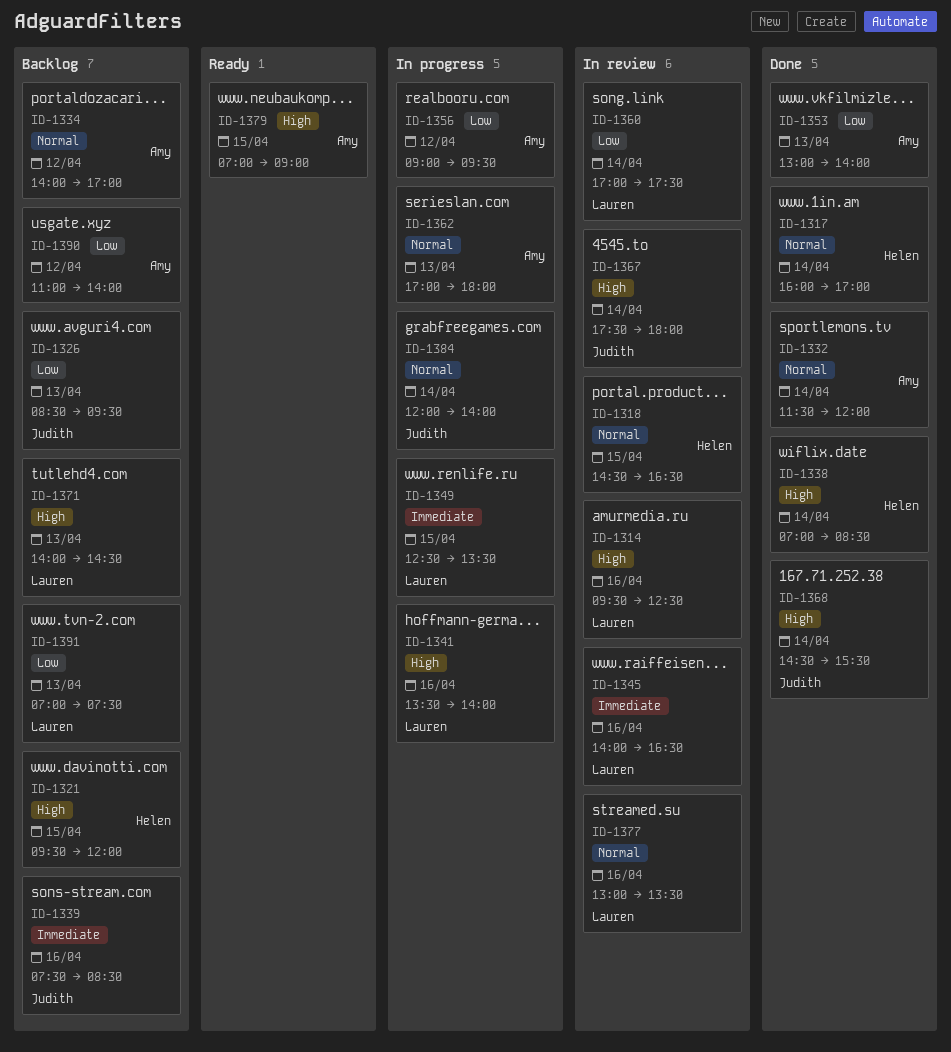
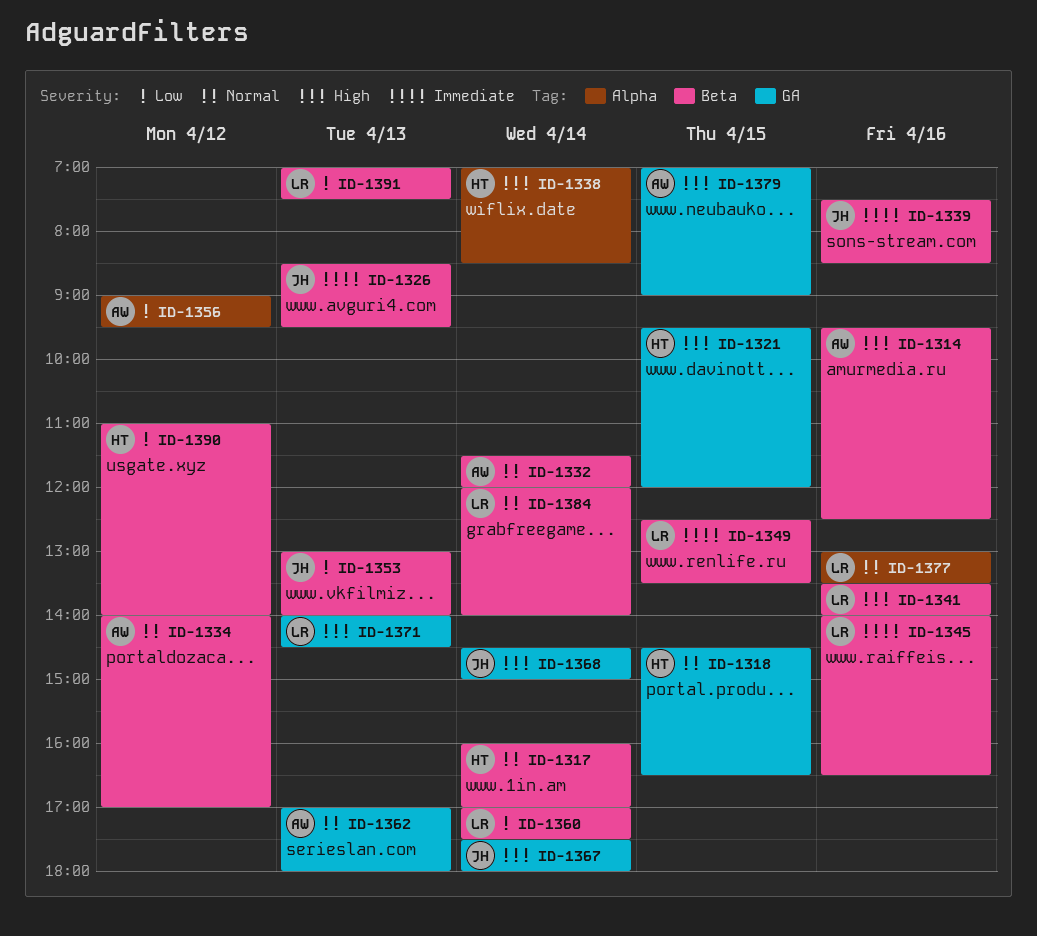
ID-1314, owner: Lauren -> Amy
ID-1326, priority: Low -> Immediate
ID-1353, owner: Amy -> Judith
ID-1368, ends: 15:30 -> 15:00
ID-1384, owner: Judith -> Lauren
ID-1390, owner: Amy -> Helen

